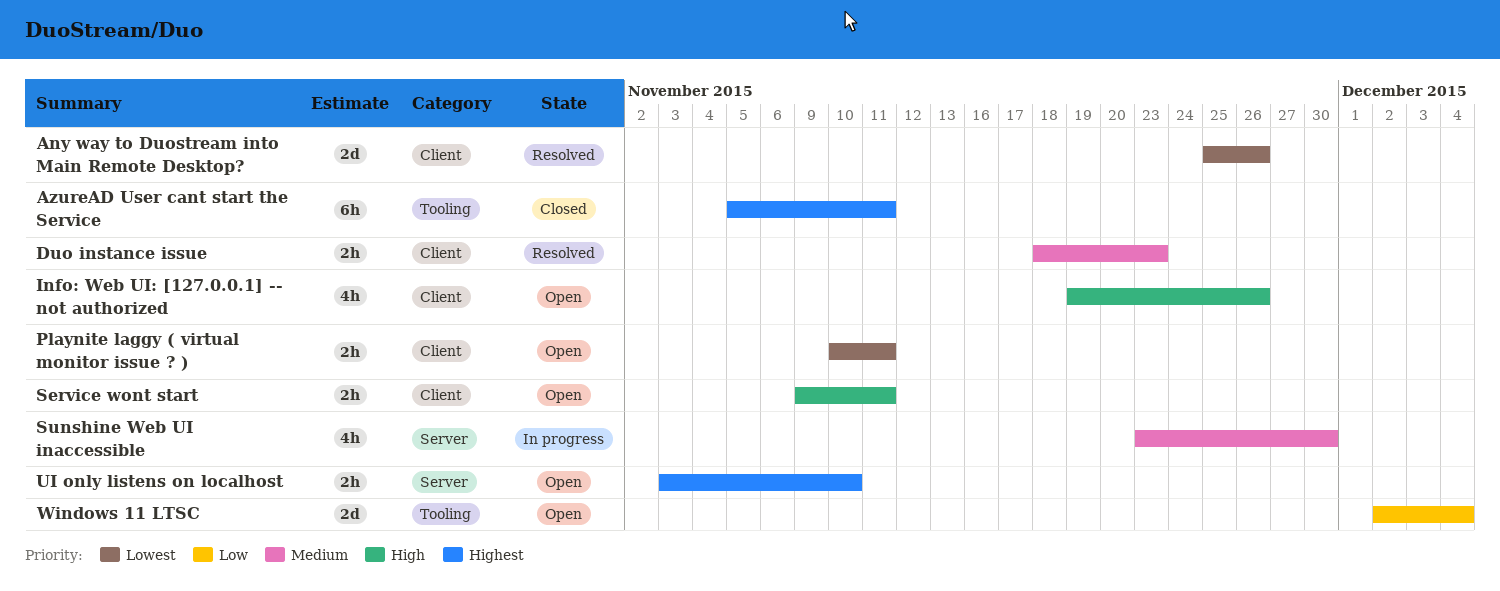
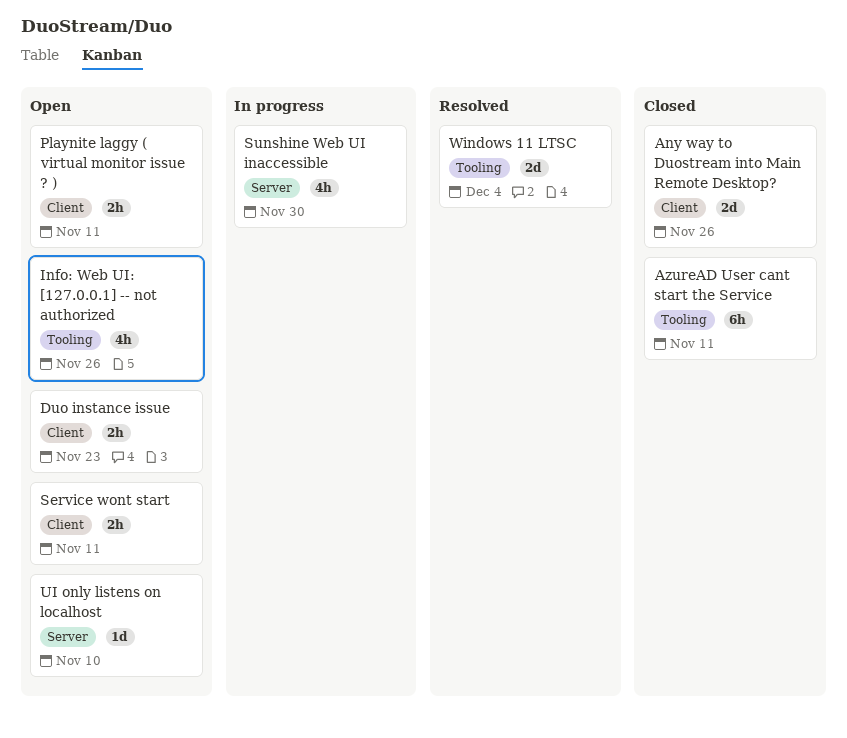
Any way to Duostream into Main Remote Desktop?, status: Resolved -> Closed
Duo instance issue, status: Resolved -> Open
Info: Web UI: [127.0.0.1] -- not authorized, label: Client -> Tooling
UI only listens on localhost, estimate: 2h -> 1d
Windows 11 LTSC, status: Open -> Resolved

